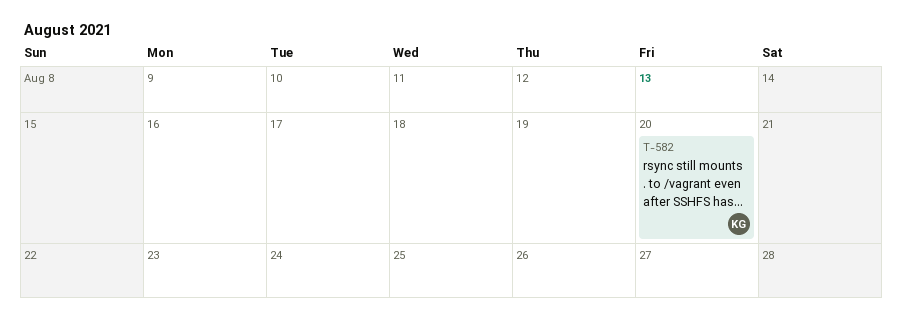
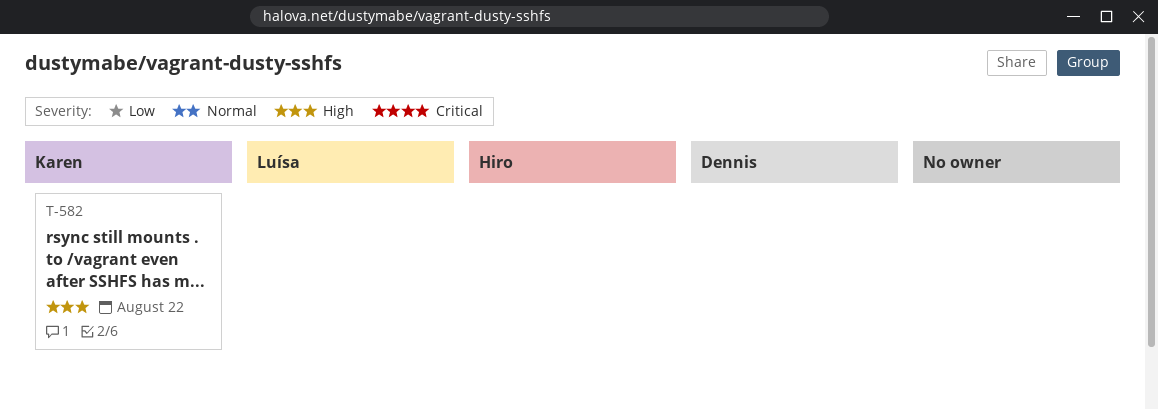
T-582, due: Aug 20 -> Aug 22

